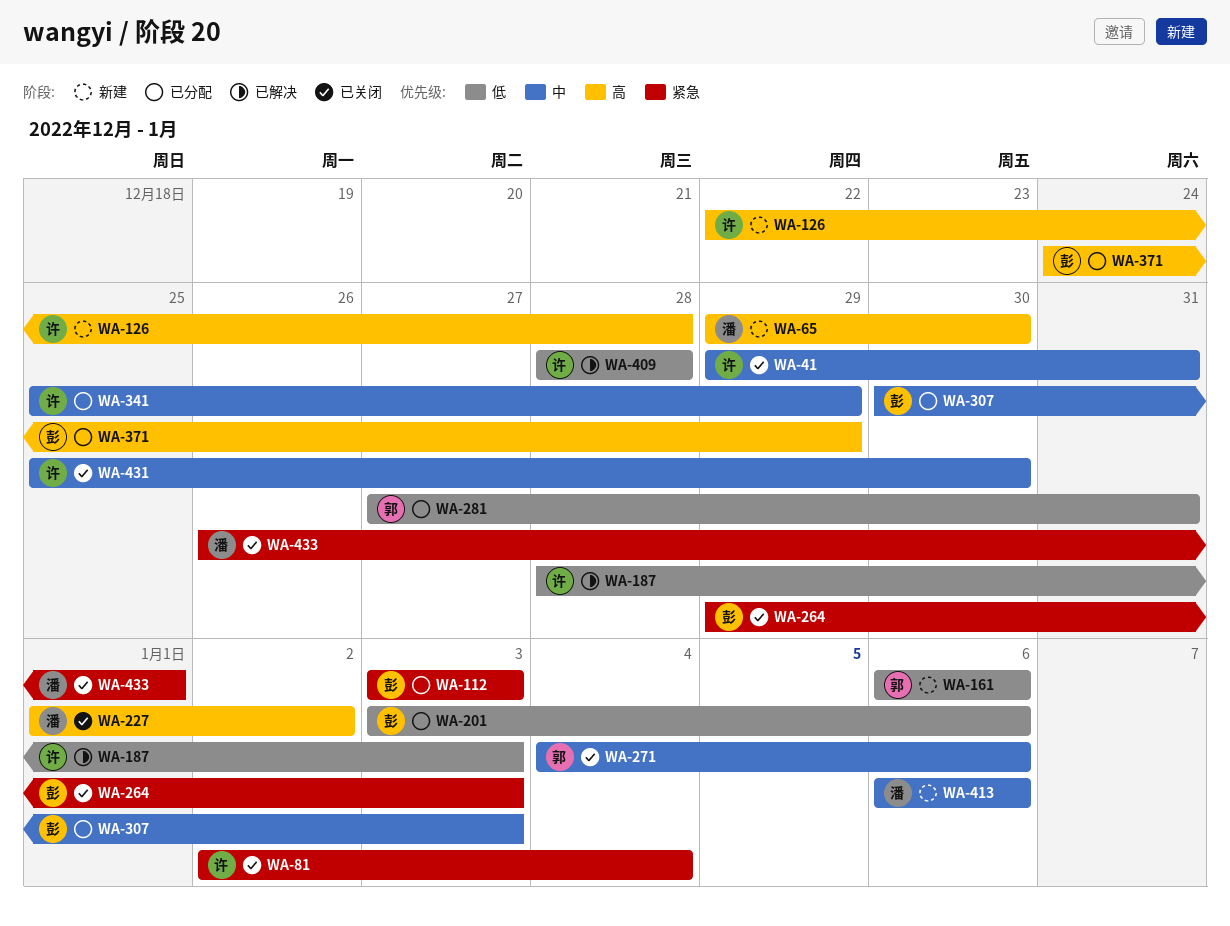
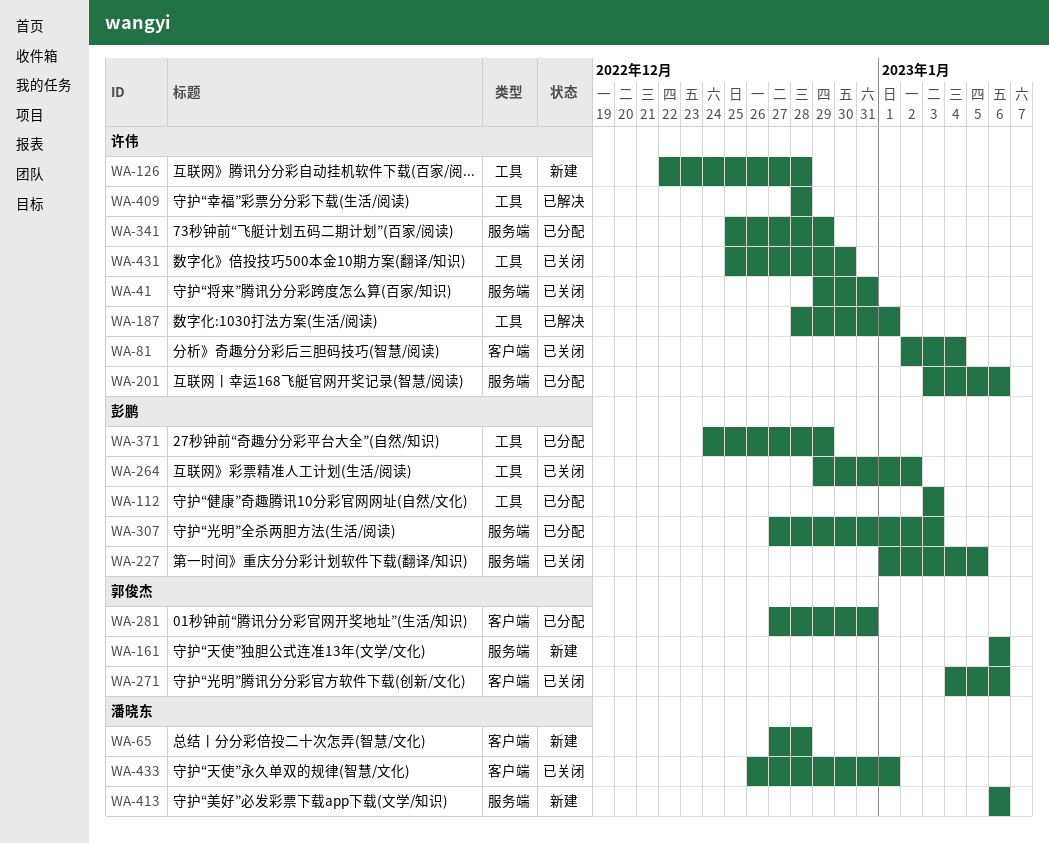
WA-65, start: Dec 29 -> Dec 27
WA-65, due: Dec 30 -> Dec 28
WA-187, due: Jan 3 -> Jan 1
WA-201, owner: 彭鹏 -> 许伟
WA-227, owner: 潘晓东 -> 彭鹏
WA-227, due: Jan 2 -> Jan 5
WA-264, due: Jan 3 -> Jan 2
WA-307, start: Dec 30 -> Dec 27

